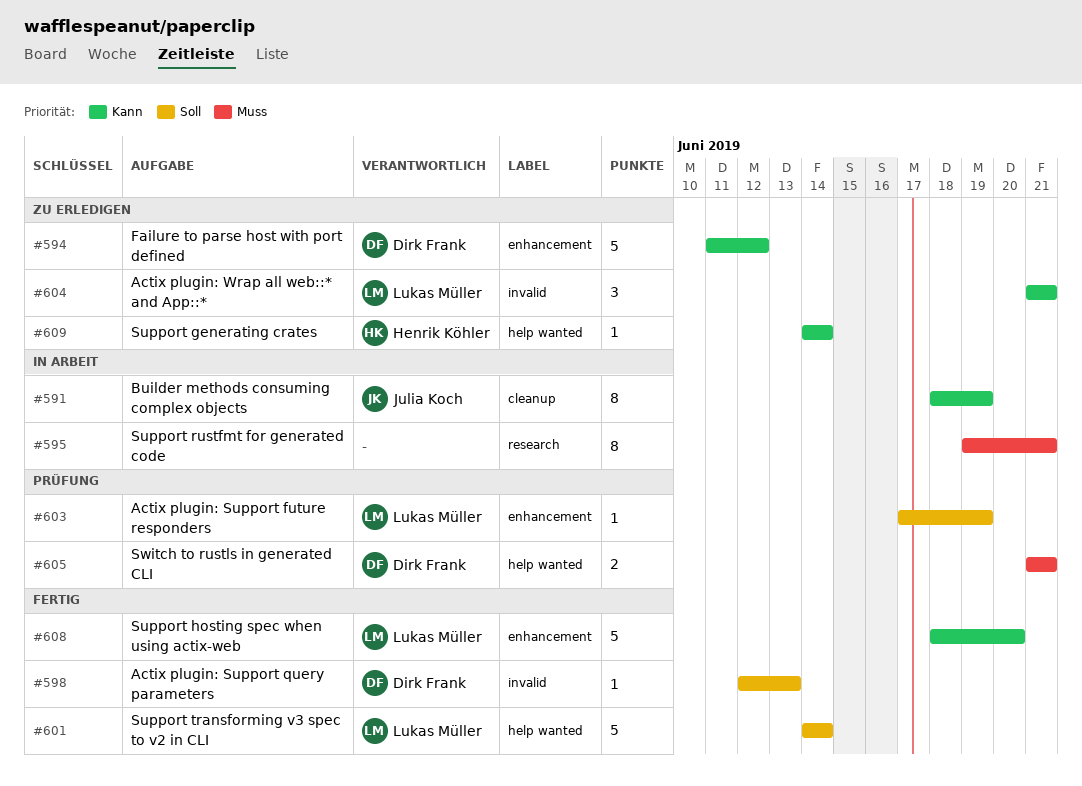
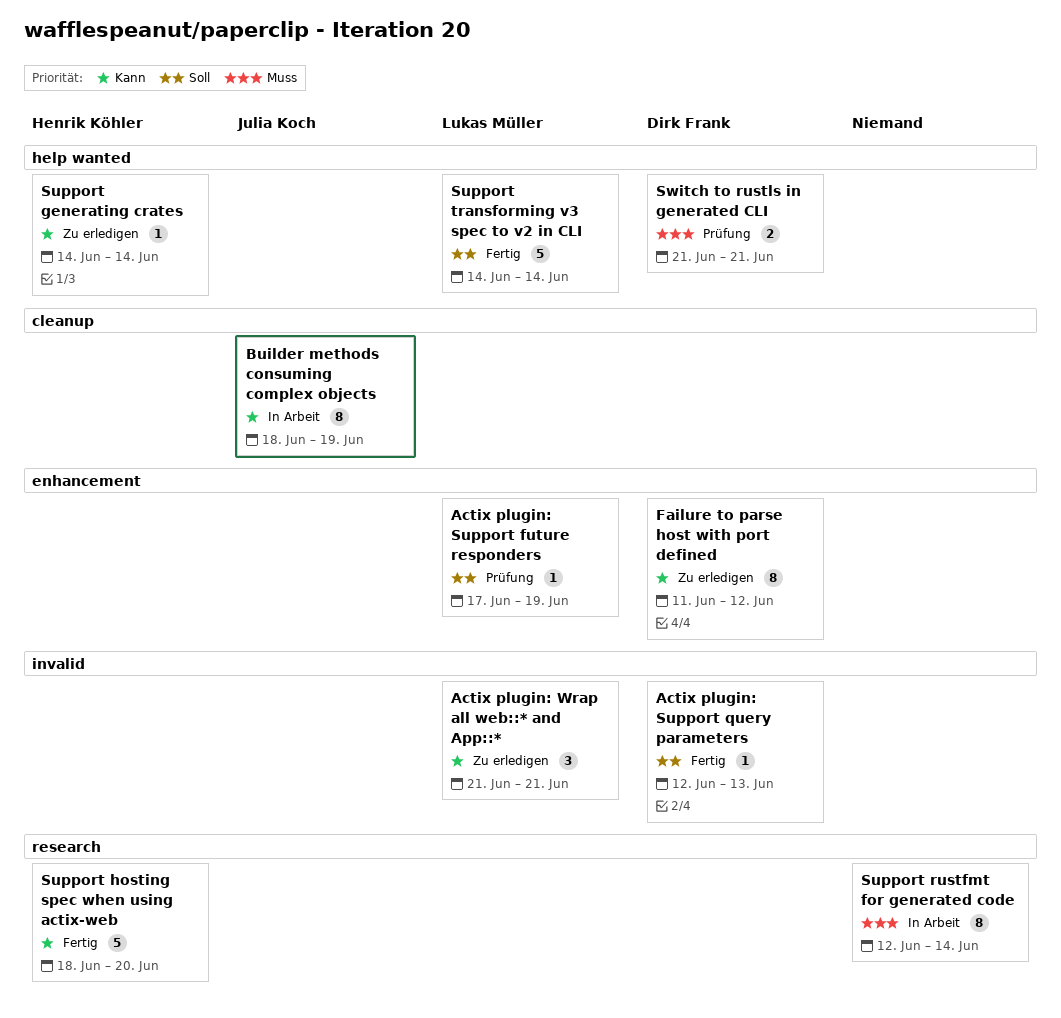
Failure to parse host with port defined, estimate: 5 -> 8
Support hosting spec when using actix-web, owner: Lukas Müller -> Henrik Köhler
Support hosting spec when using actix-web, label: enhancement -> research
Support rustfmt for generated code, start: Jun 19 -> Jun 12
Support rustfmt for generated code, due: Jun 21 -> Jun 14

